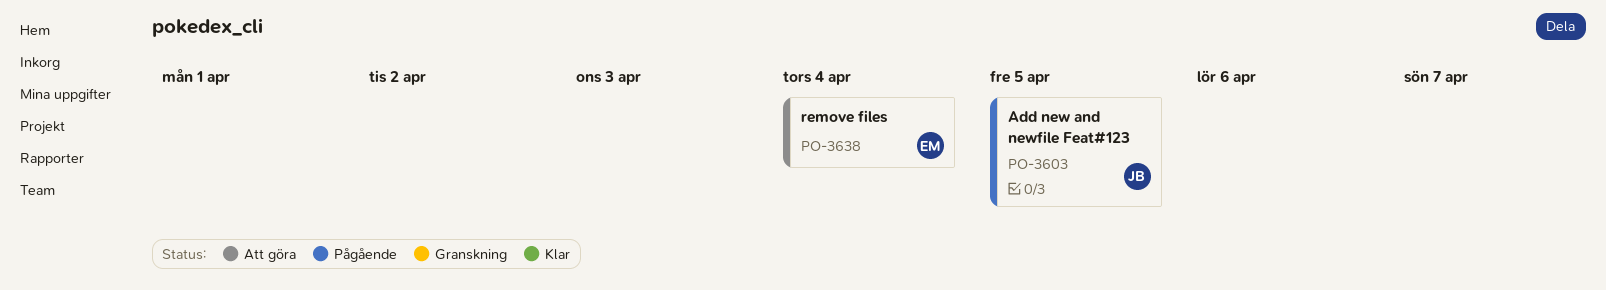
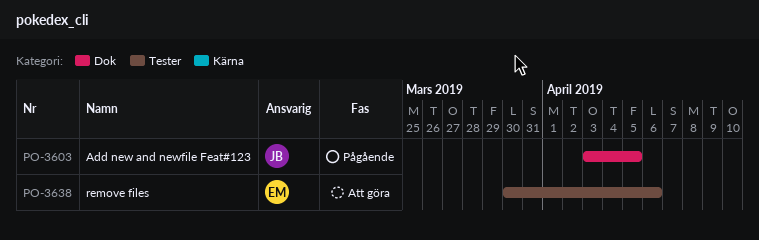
PO-3638, due: Apr 4 -> Apr 6

